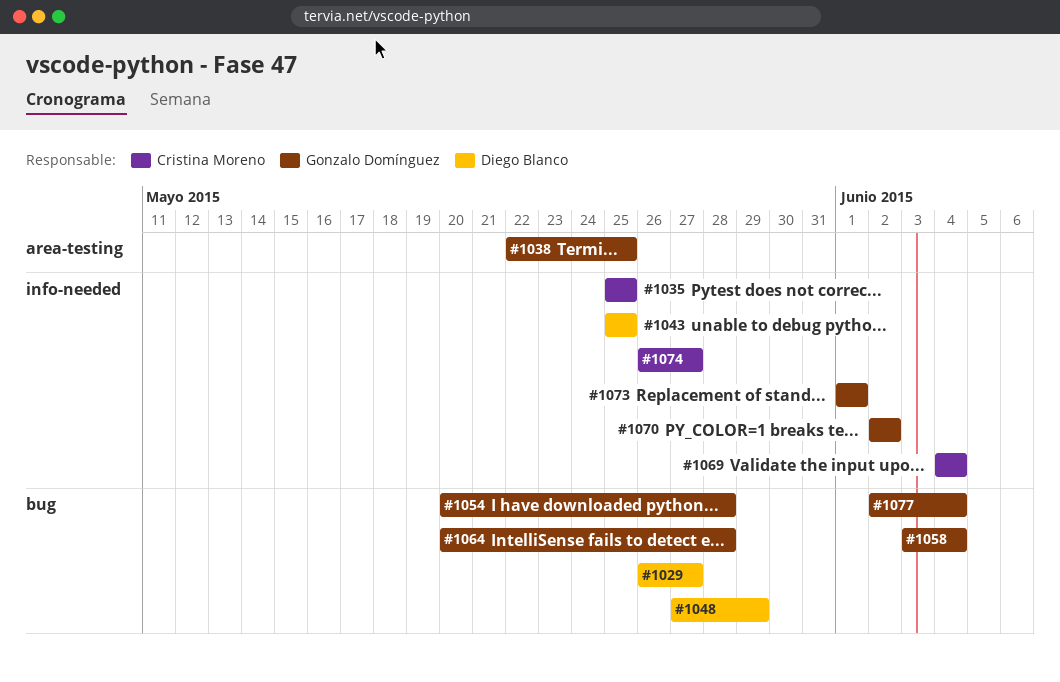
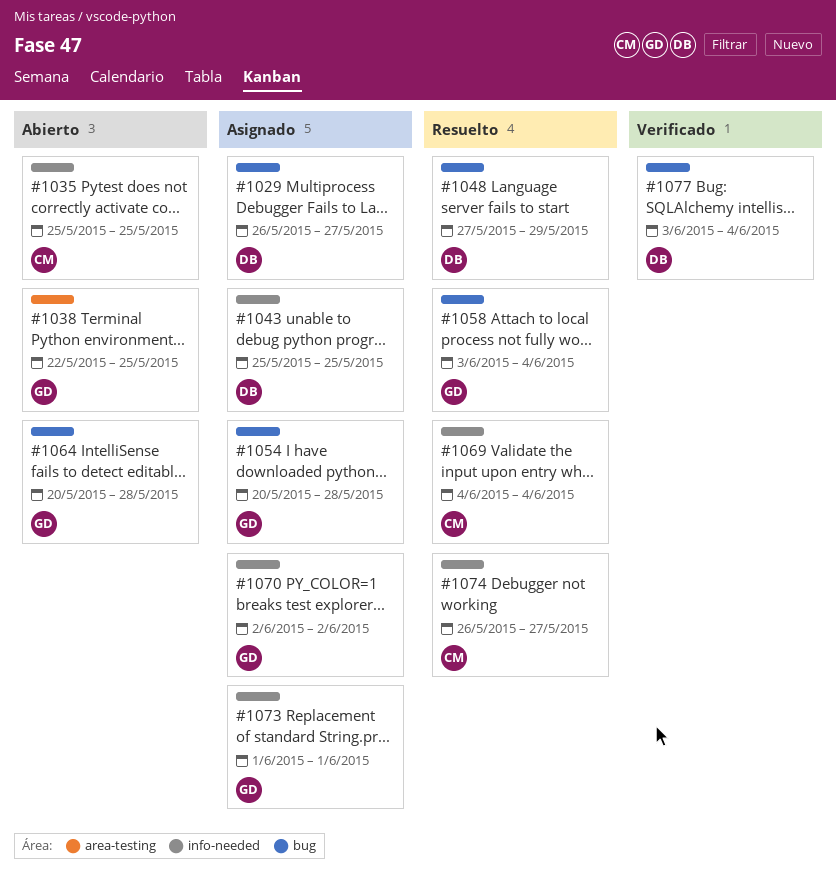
#1077, owner: Gonzalo Domínguez -> Diego Blanco
#1077, start: Jun 2 -> Jun 3

